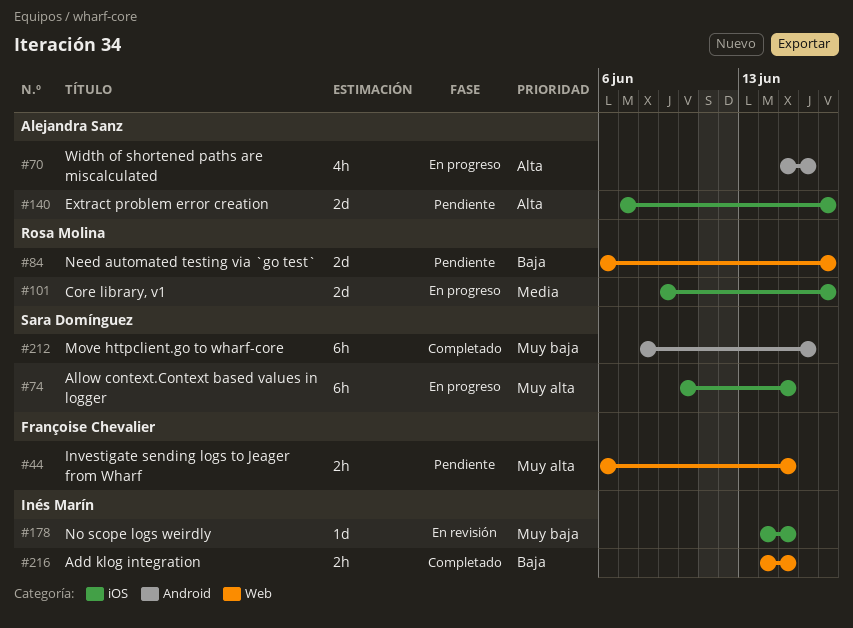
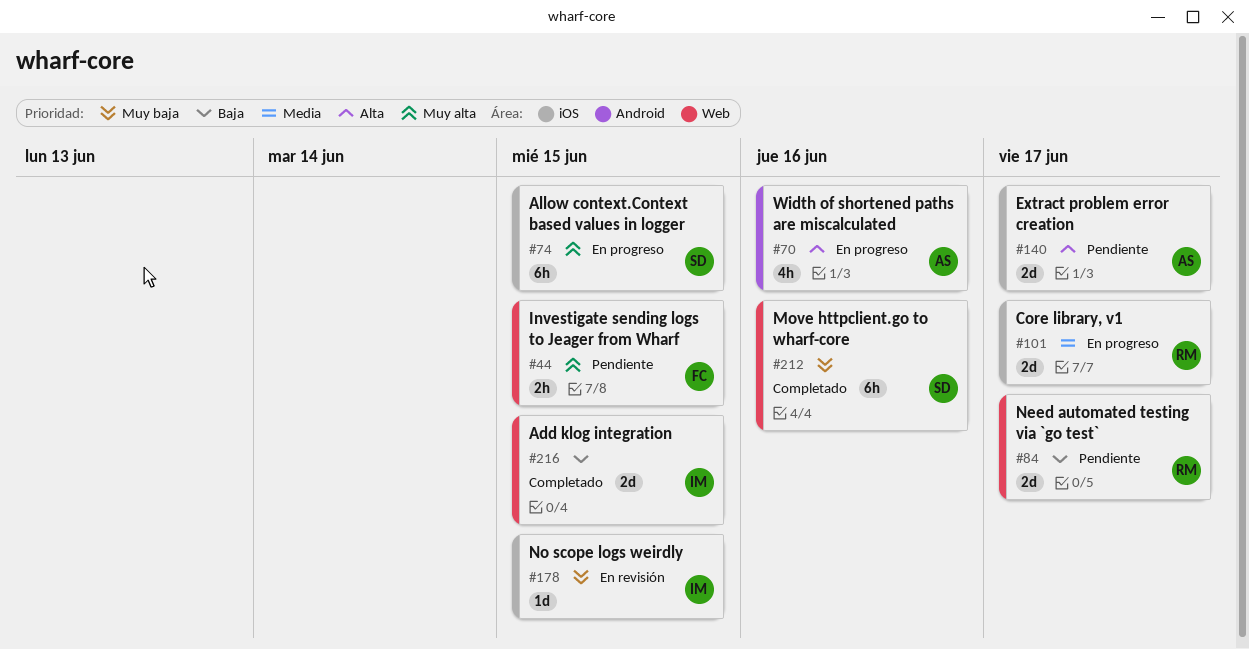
#212, label: Android -> Web
#216, estimate: 2h -> 2d

